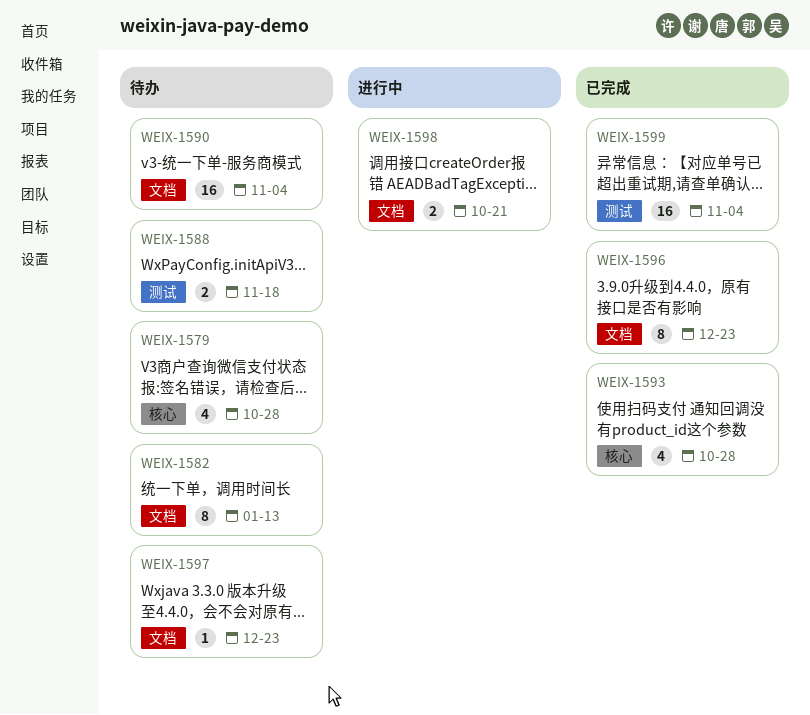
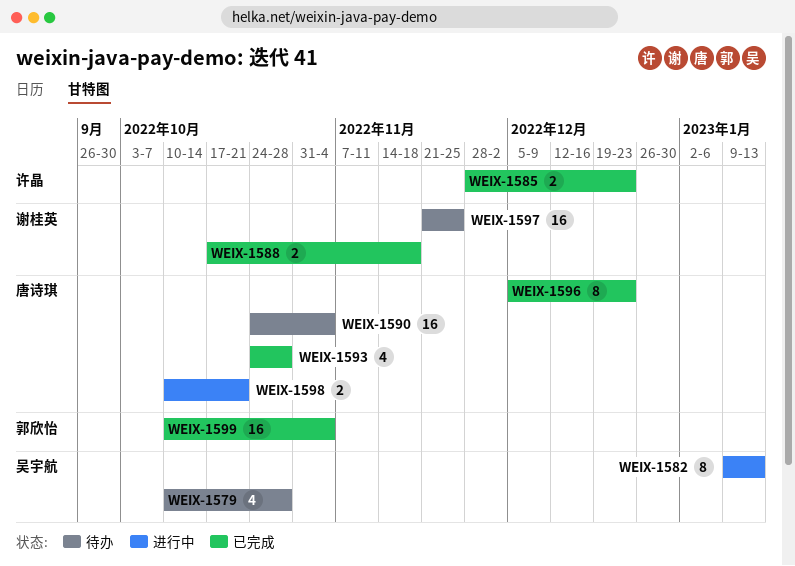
WEIX-1582, status: 待办 -> 进行中
WEIX-1585: none -> present
WEIX-1588, status: 待办 -> 已完成
WEIX-1597, estimate: 1 -> 16
WEIX-1597, due: Dec 23 -> Nov 25

